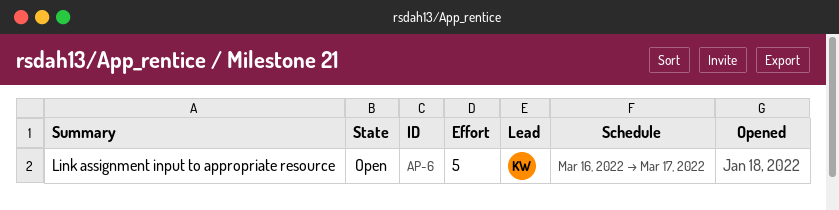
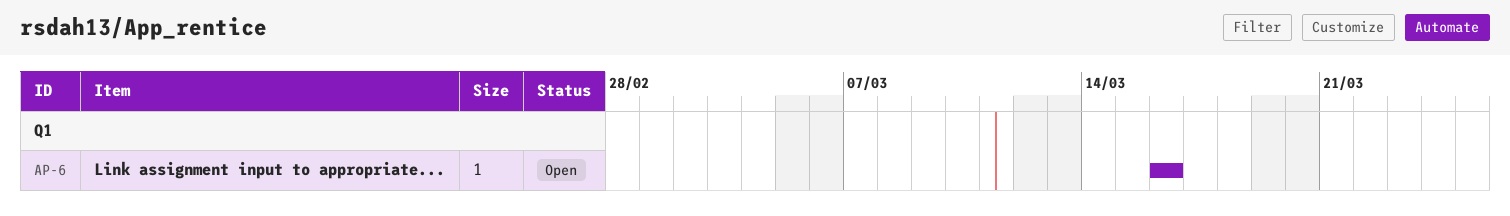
AP-6, estimate: 5 -> 1
AP-6, due: Mar 17 -> Mar 16

